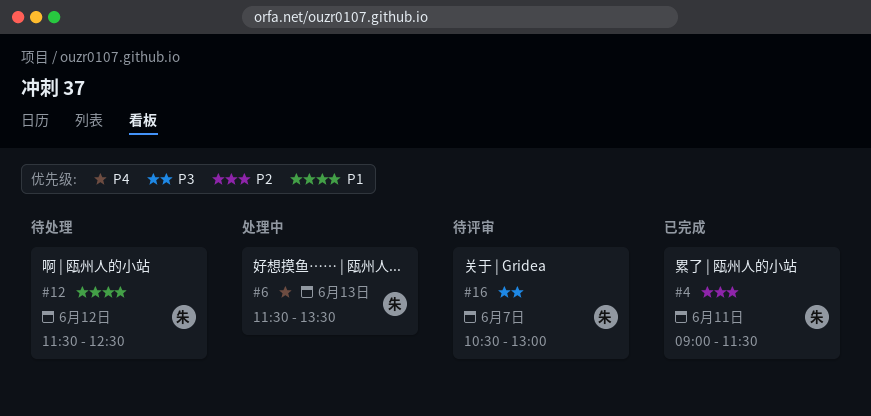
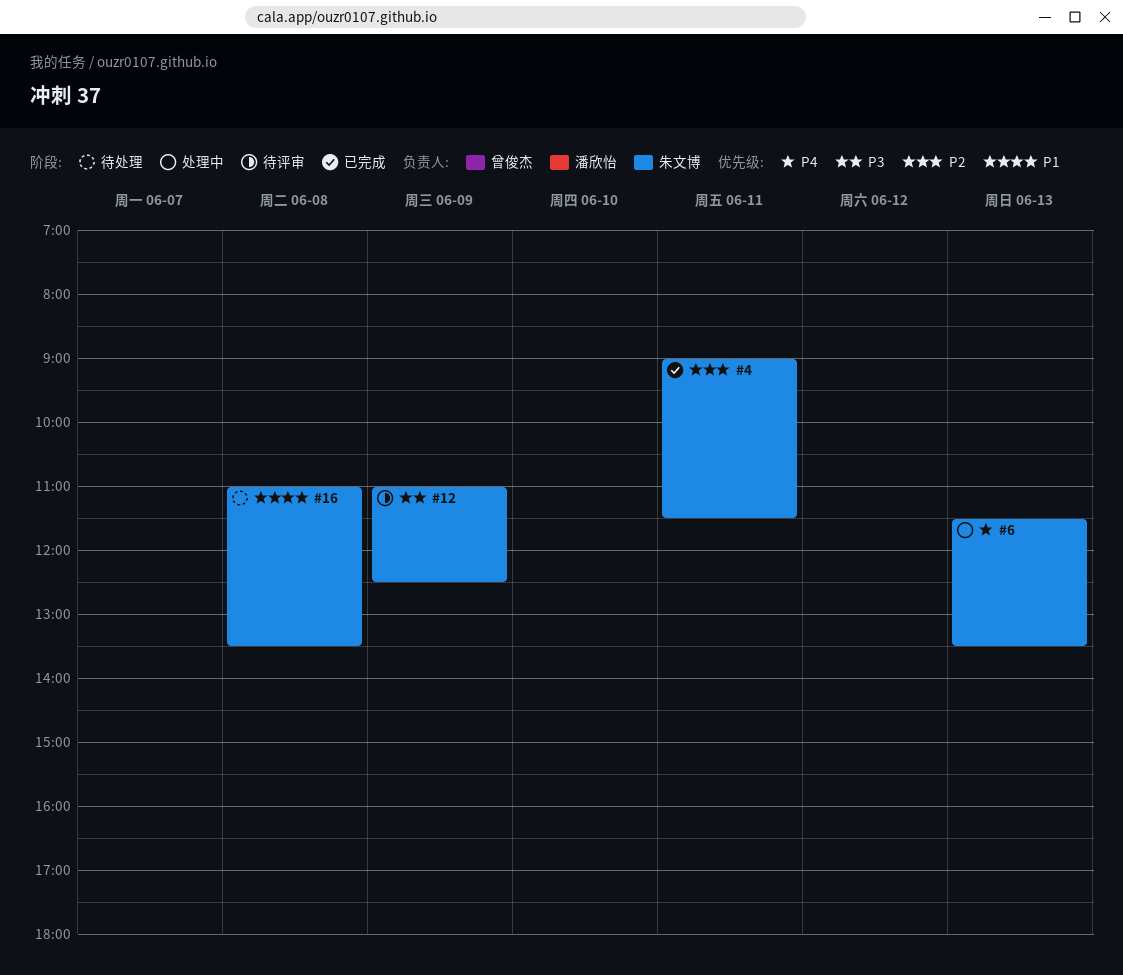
#12, status: 待处理 -> 待评审
#12, priority: P1 -> P3
#12, day: Jun 12 -> Jun 9
#12, begins: 11:30 -> 11:00
#16, status: 待评审 -> 待处理
#16, priority: P3 -> P1
#16, day: Jun 7 -> Jun 8
#16, begins: 10:30 -> 11:00
#16, ends: 13:00 -> 13:30

